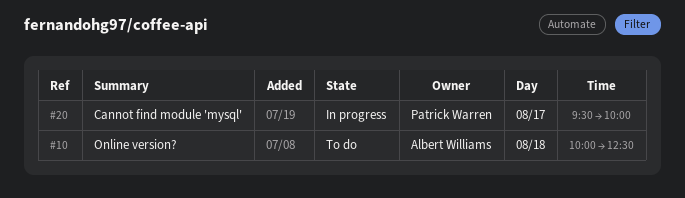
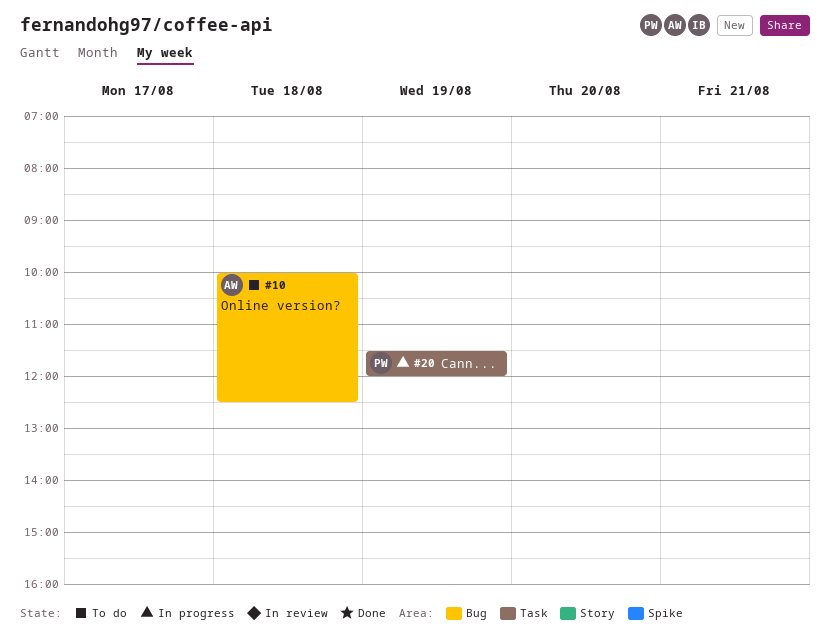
#20, day: Aug 17 -> Aug 19
#20, begins: 09:30 -> 11:30
#20, ends: 10:00 -> 12:00

